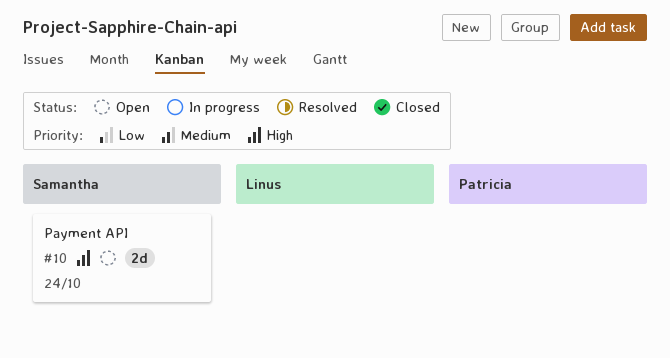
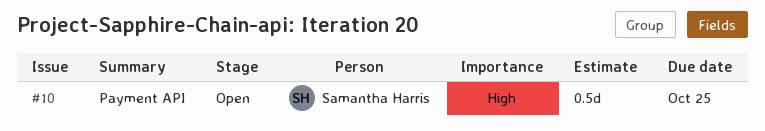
#10, estimate: 2d -> 0.5d
#10, due: Oct 24 -> Oct 25

